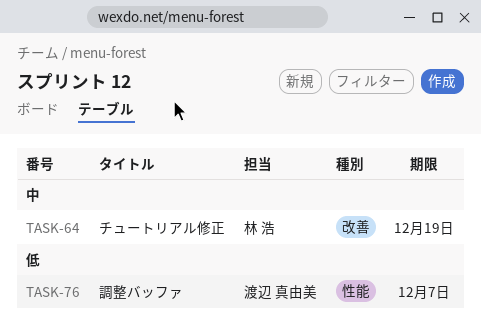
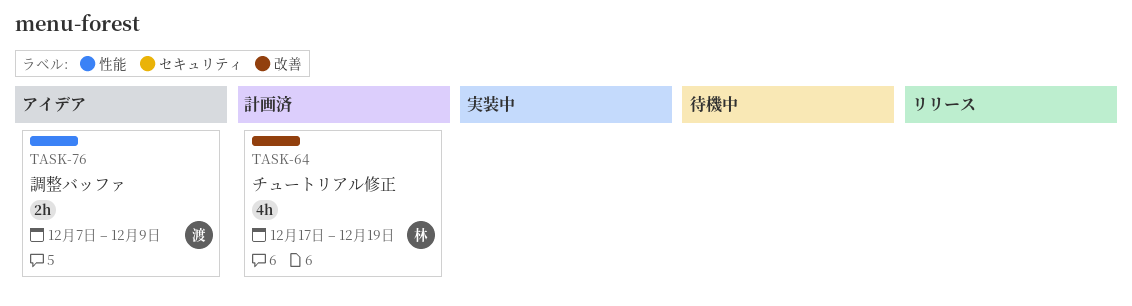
TASK-76, due: Dec 7 -> Dec 9

